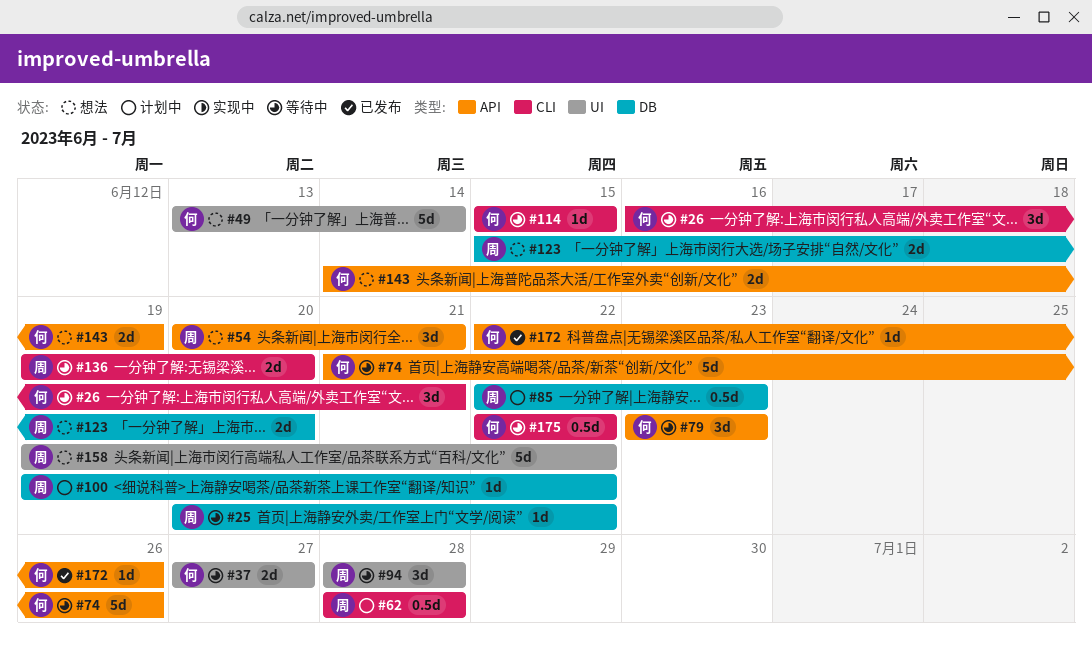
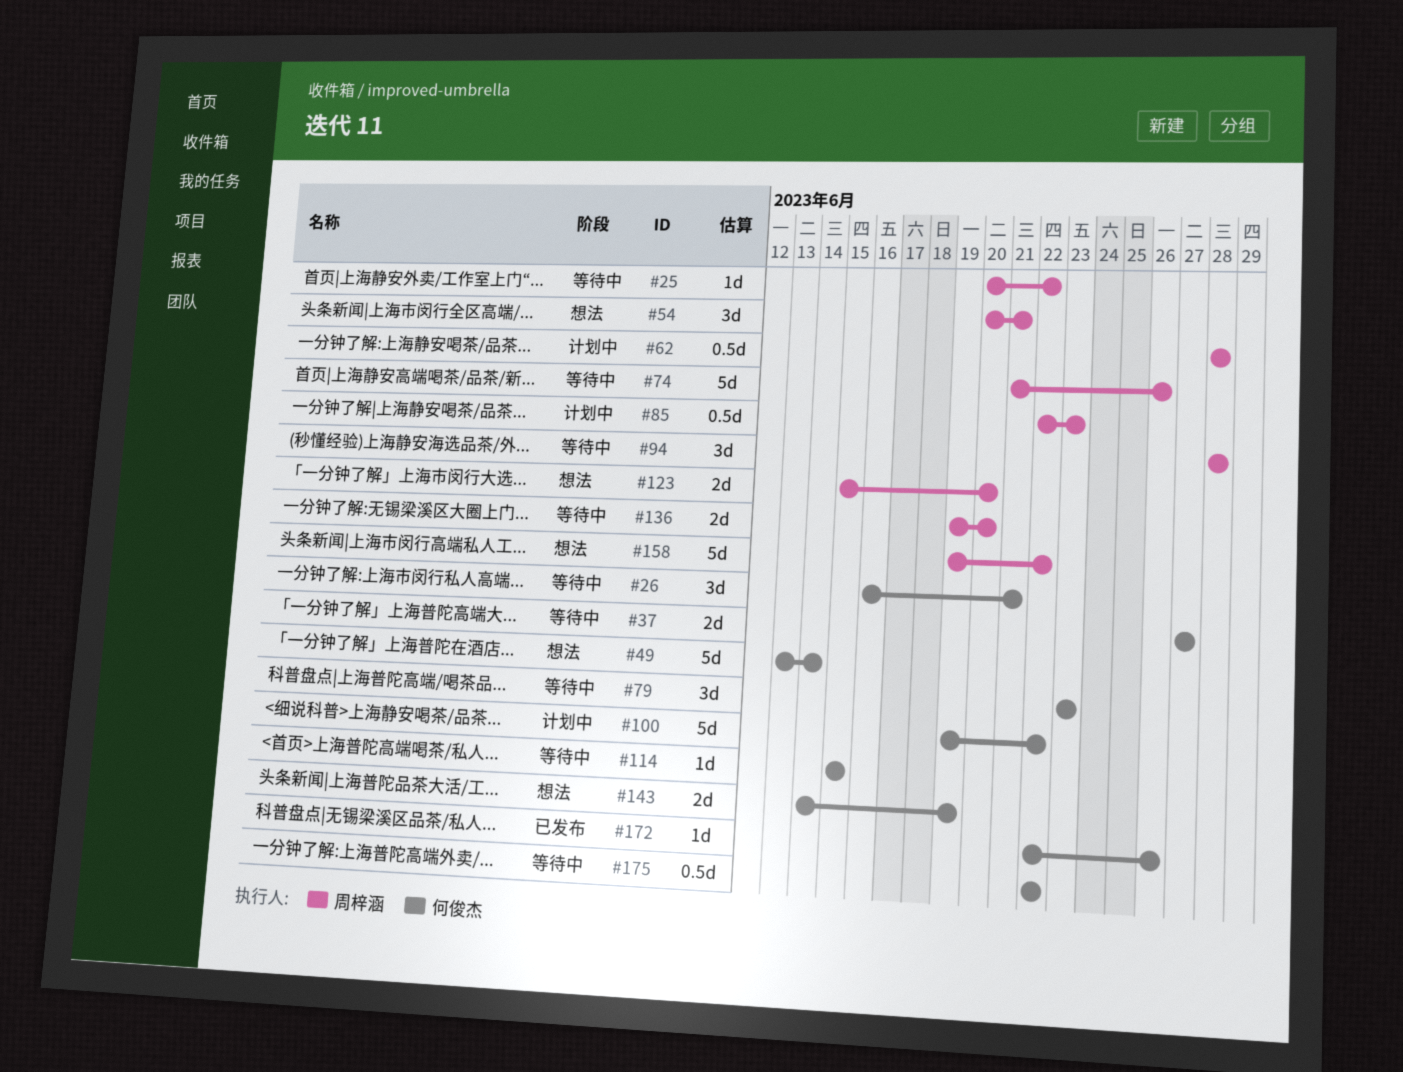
#74, owner: 何俊杰 -> 周梓涵
#100, owner: 周梓涵 -> 何俊杰
#100, estimate: 1d -> 5d

